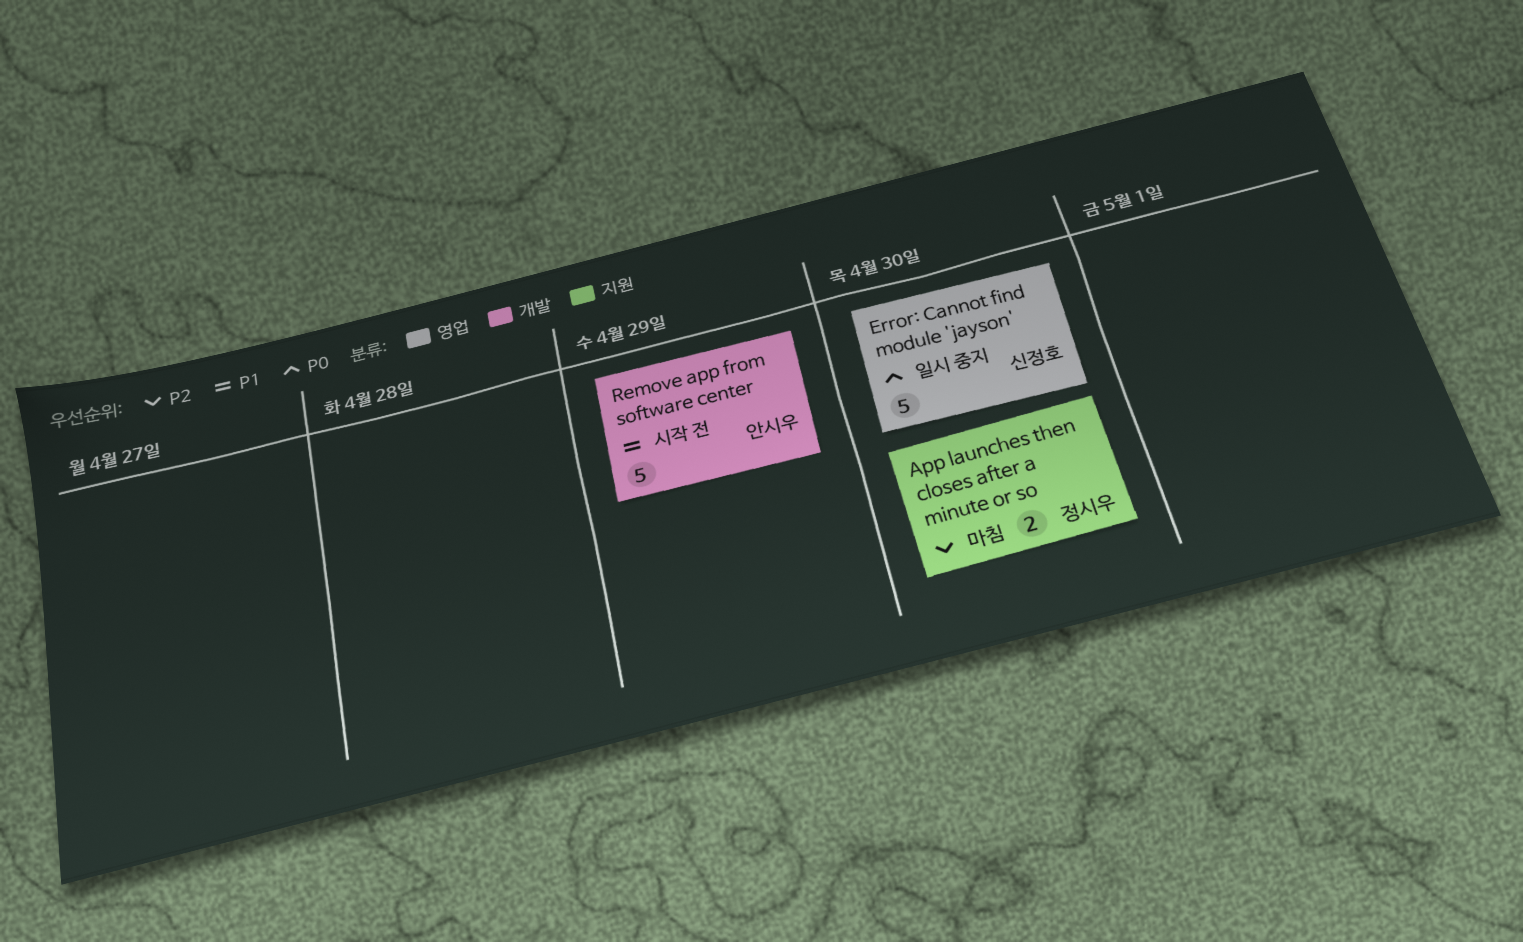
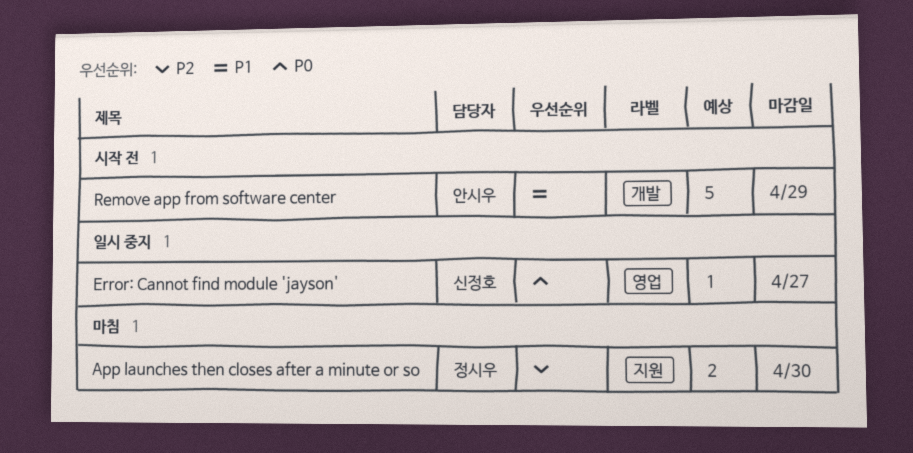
Error: Cannot find module 'jayson', estimate: 5 -> 1
Error: Cannot find module 'jayson', due: Apr 30 -> Apr 27

